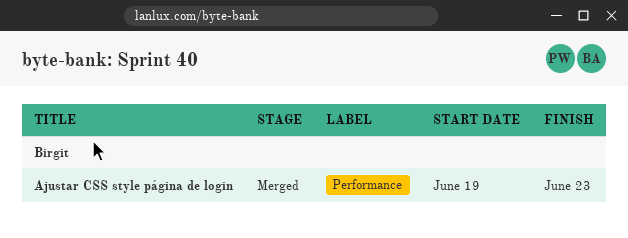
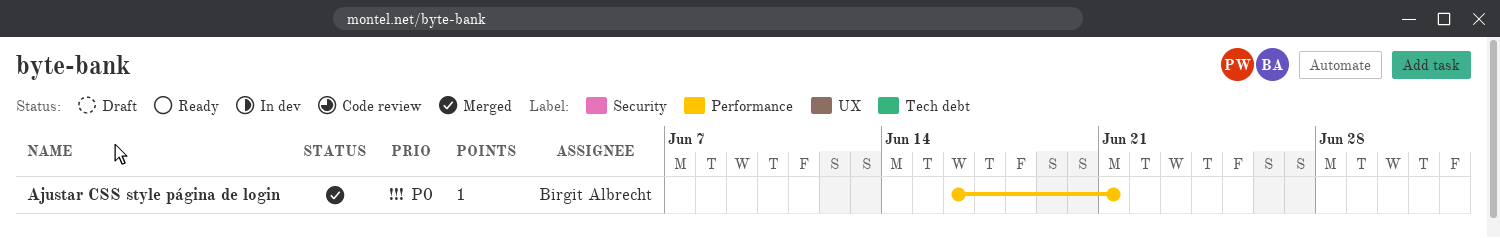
Ajustar CSS style página de login, start: Jun 19 -> Jun 16
Ajustar CSS style página de login, due: Jun 23 -> Jun 21

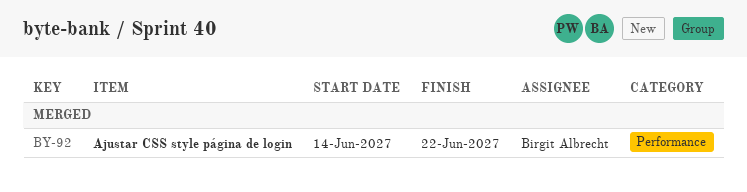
Ajustar CSS style página de login, start: Jun 16 -> Jun 14
Ajustar CSS style página de login, due: Jun 21 -> Jun 22

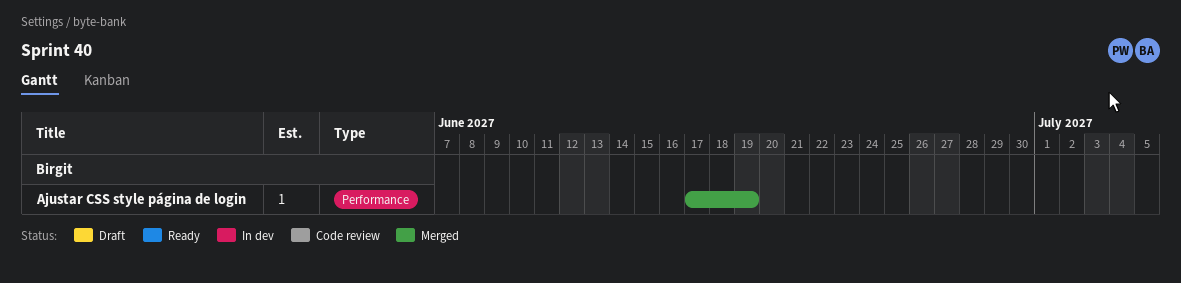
Ajustar CSS style página de login, start: Jun 14 -> Jun 17
Ajustar CSS style página de login, due: Jun 22 -> Jun 19

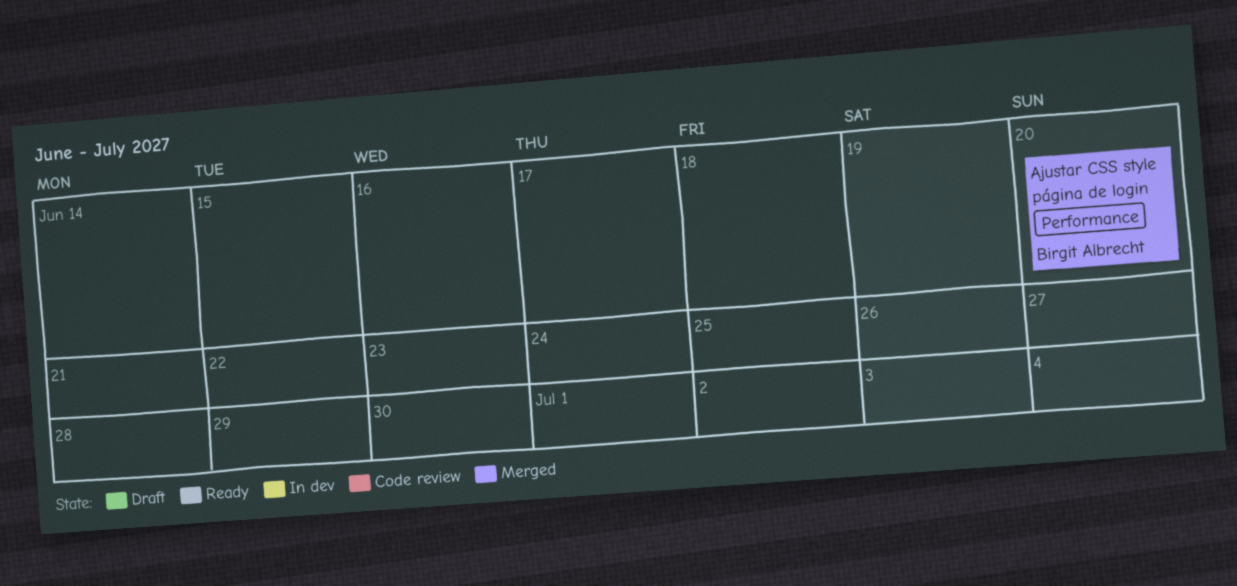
Ajustar CSS style página de login, due: Jun 19 -> Jun 20

